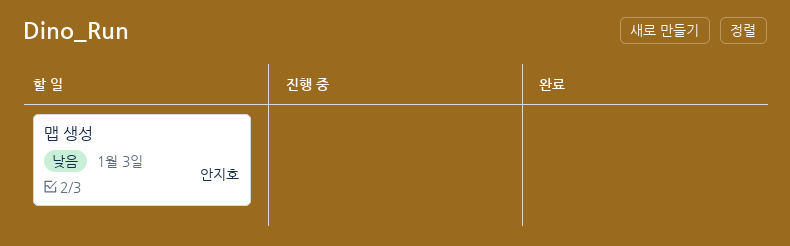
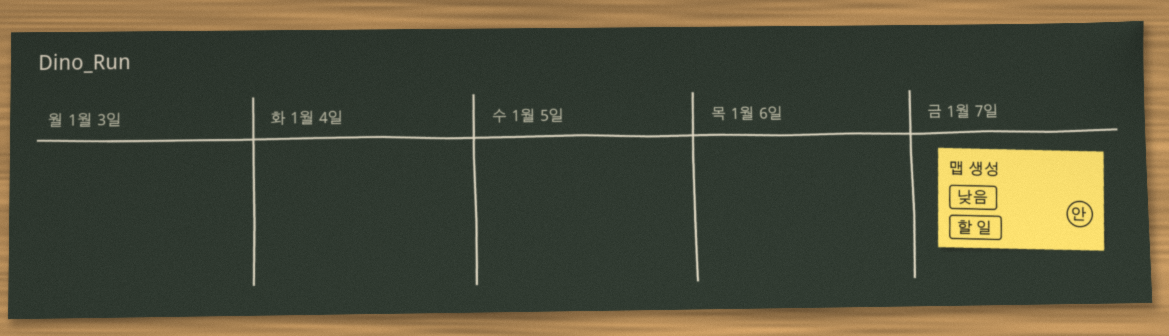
맵 생성, due: Jan 3 -> Jan 7

